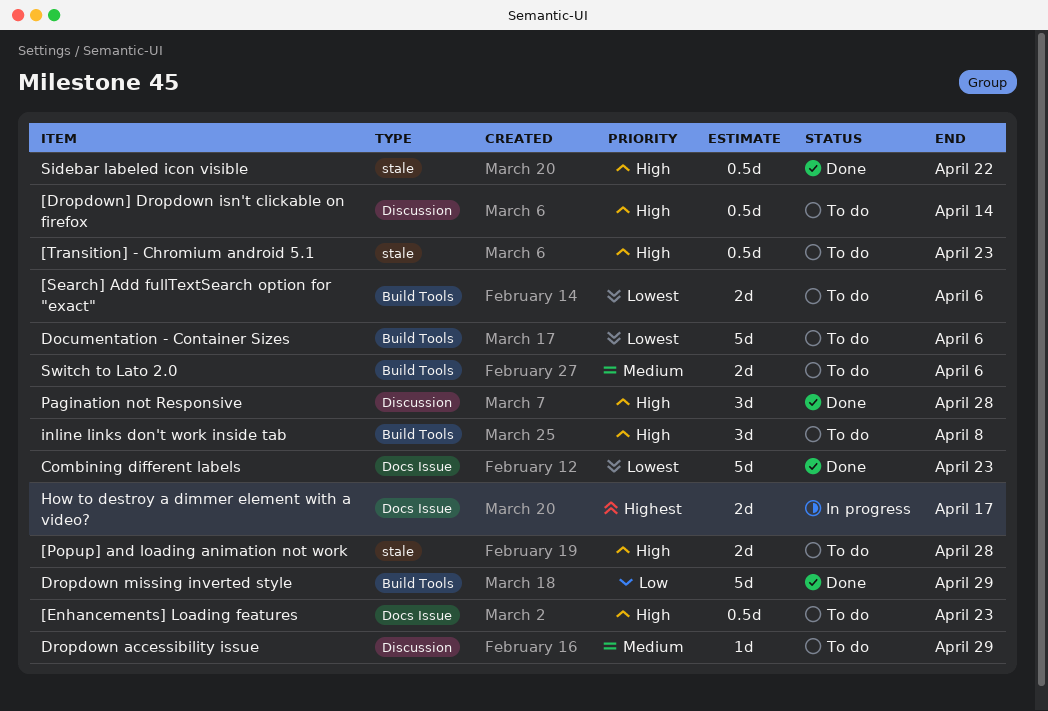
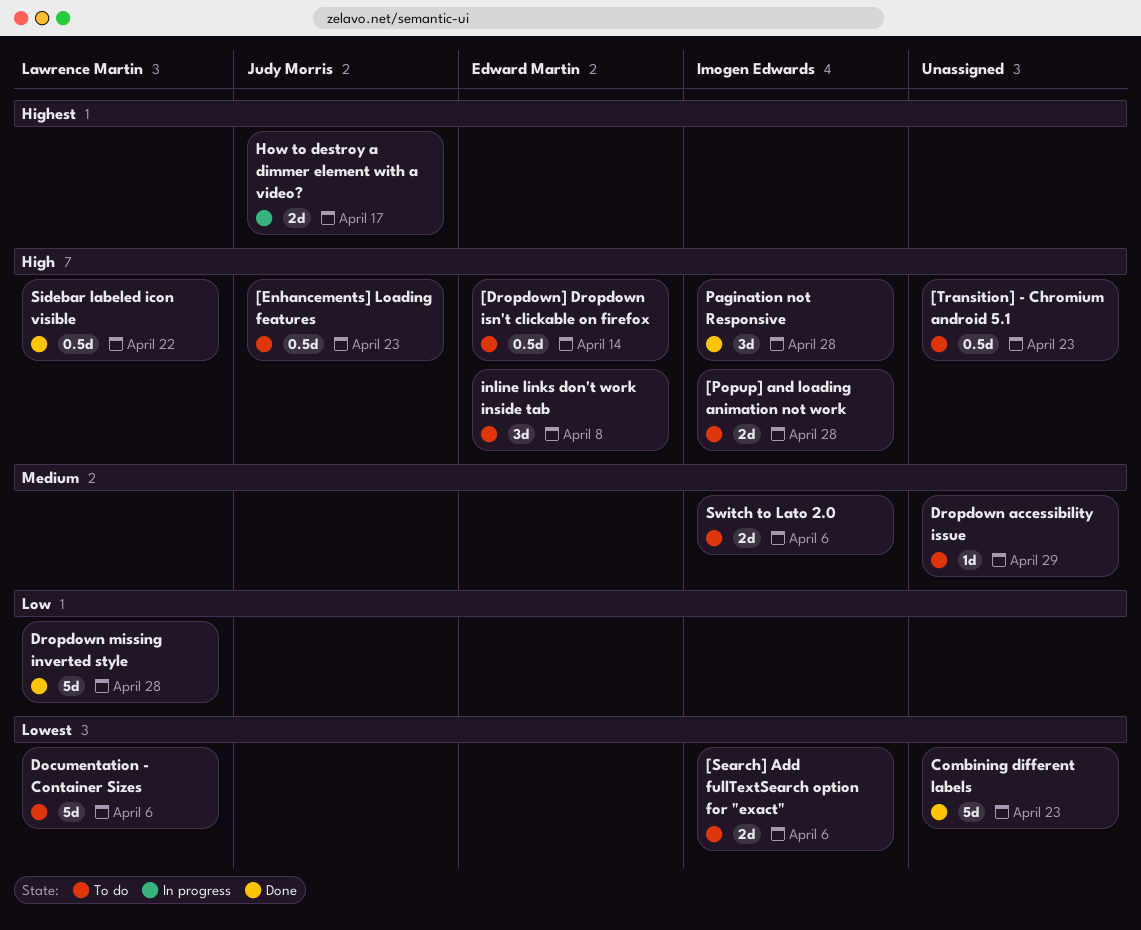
Dropdown missing inverted style, due: Apr 29 -> Apr 28

